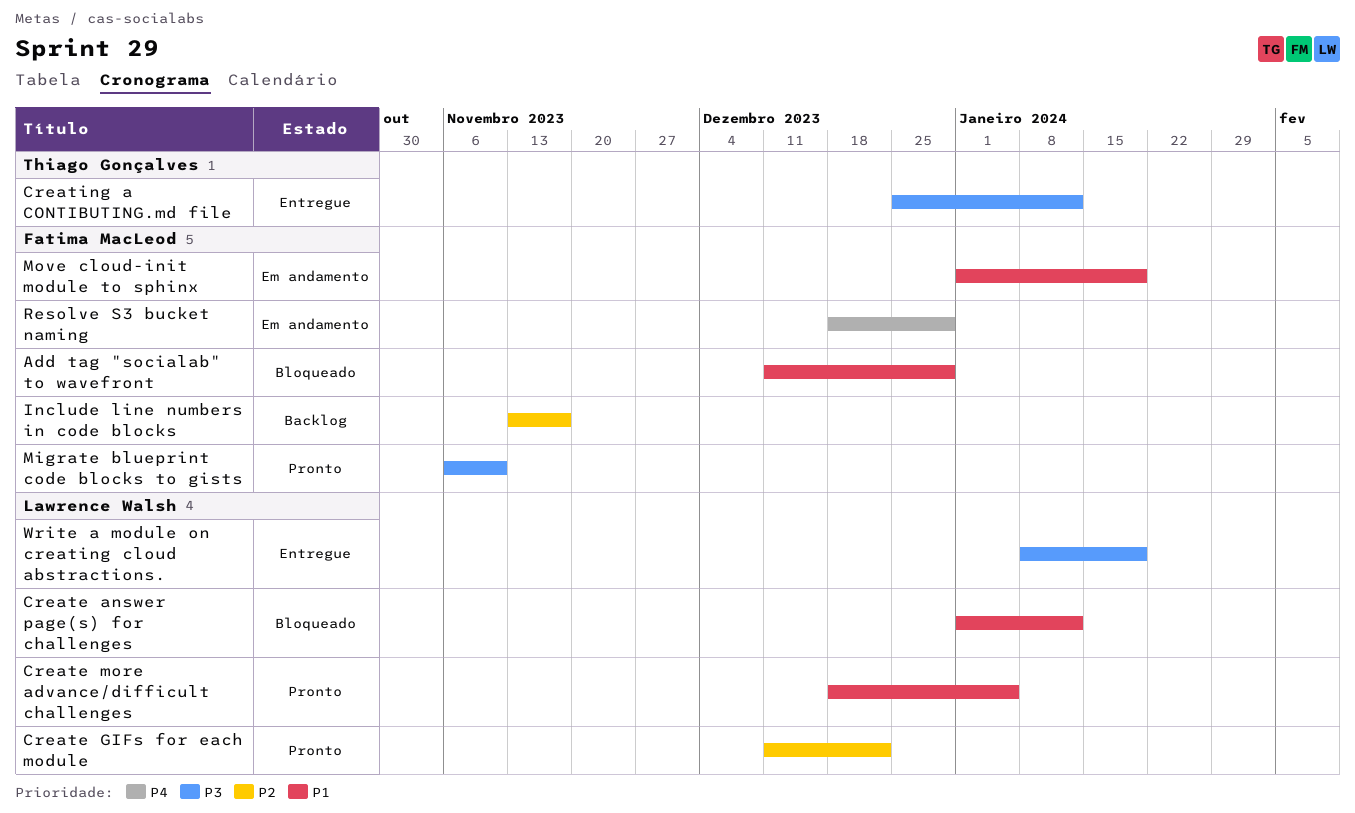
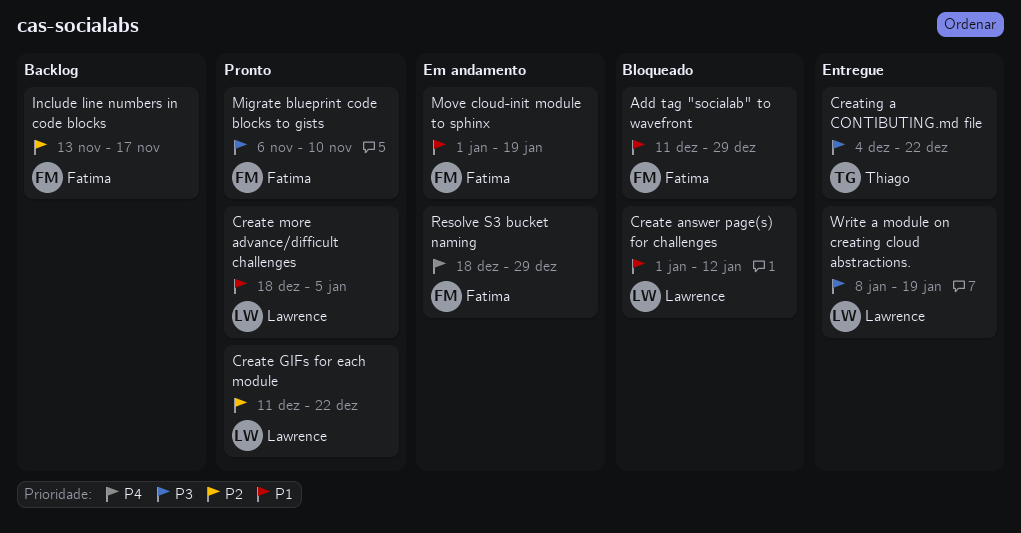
Creating a CONTIBUTING.md file, start: Dec 25 -> Dec 4
Creating a CONTIBUTING.md file, due: Jan 12 -> Dec 22

